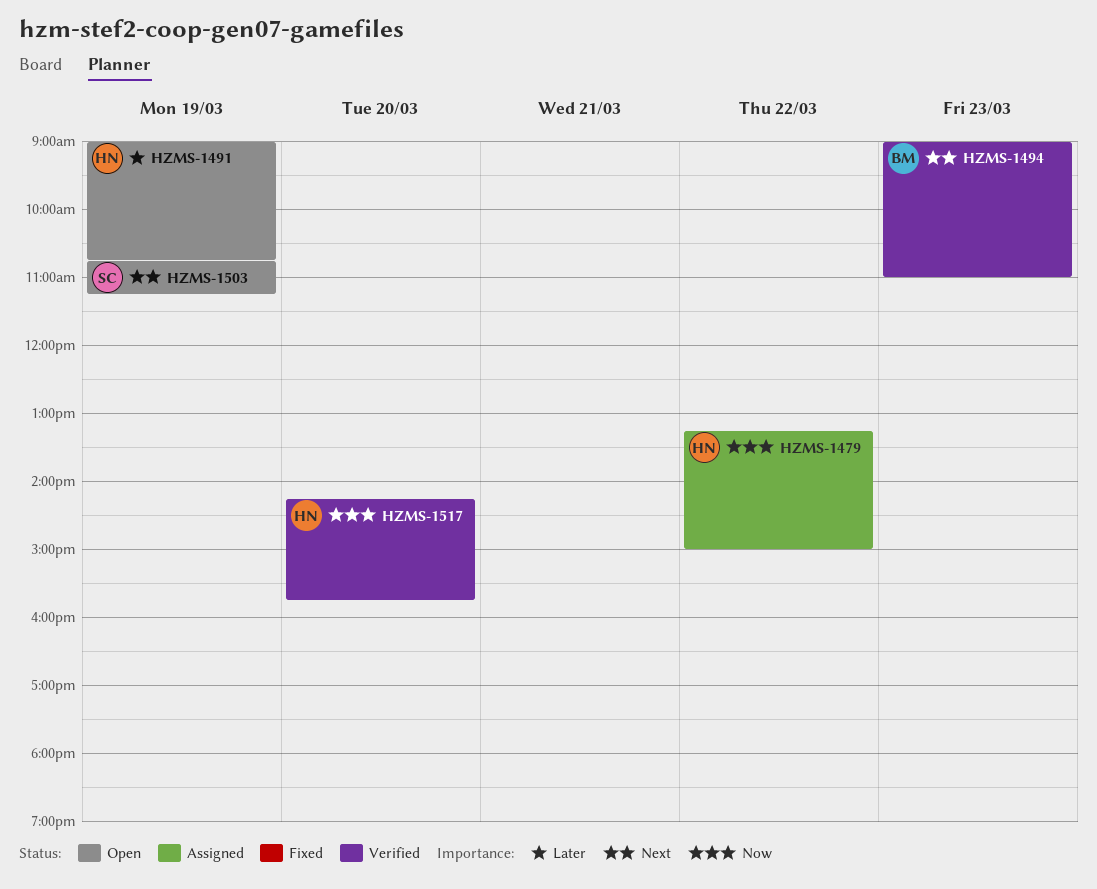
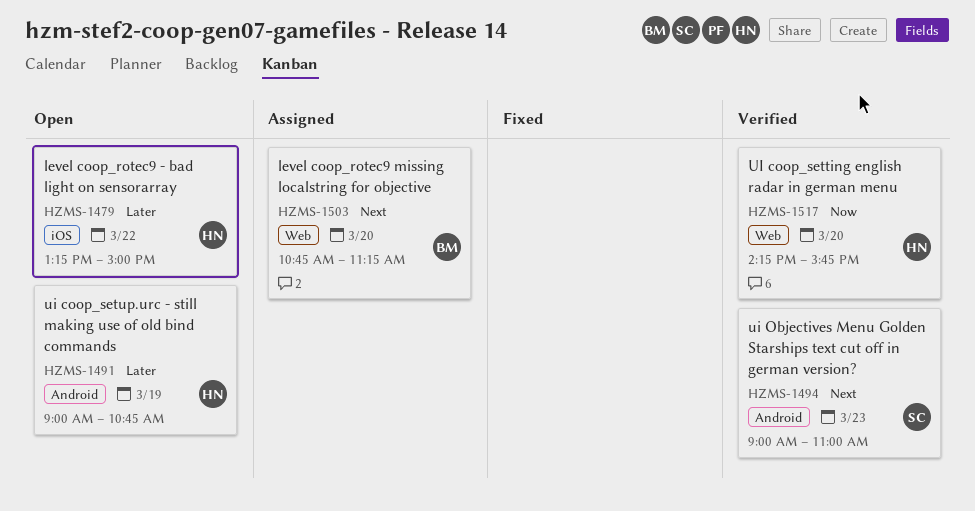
HZMS-1479, status: Assigned -> Open
HZMS-1479, priority: Now -> Later
HZMS-1494, owner: BM -> SC
HZMS-1503, status: Open -> Assigned
HZMS-1503, owner: SC -> BM
HZMS-1503, day: Mar 19 -> Mar 20

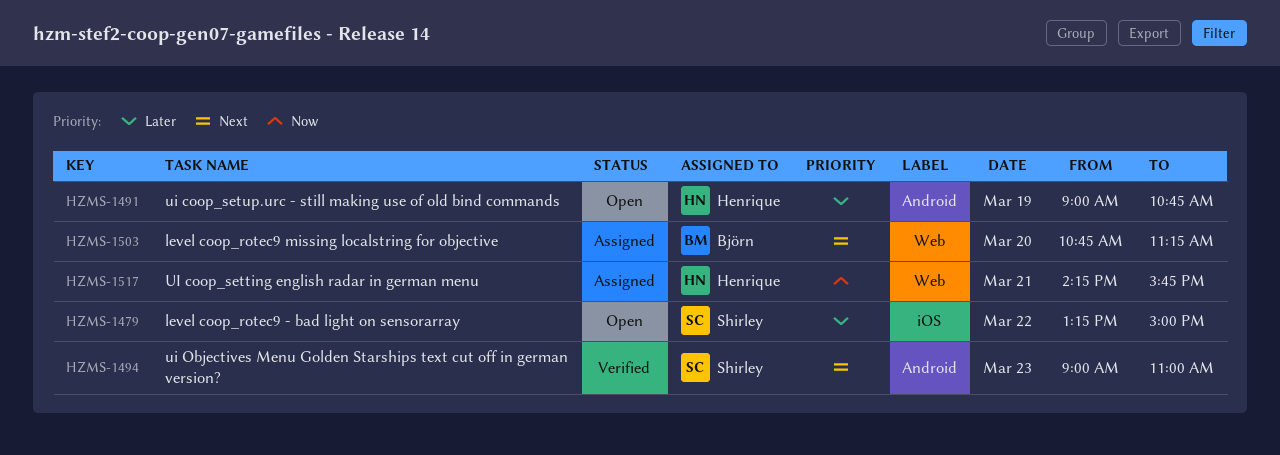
HZMS-1479, owner: Henrique -> Shirley
HZMS-1517, status: Verified -> Assigned
HZMS-1517, day: Mar 20 -> Mar 21

